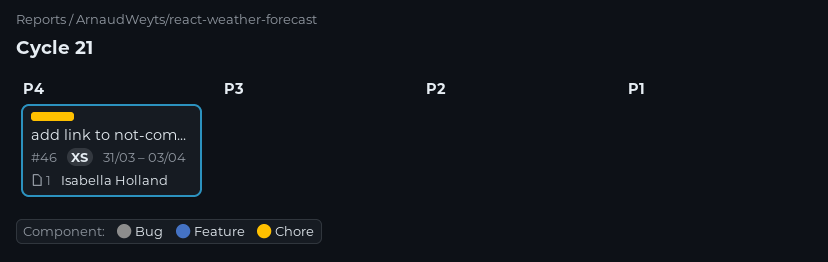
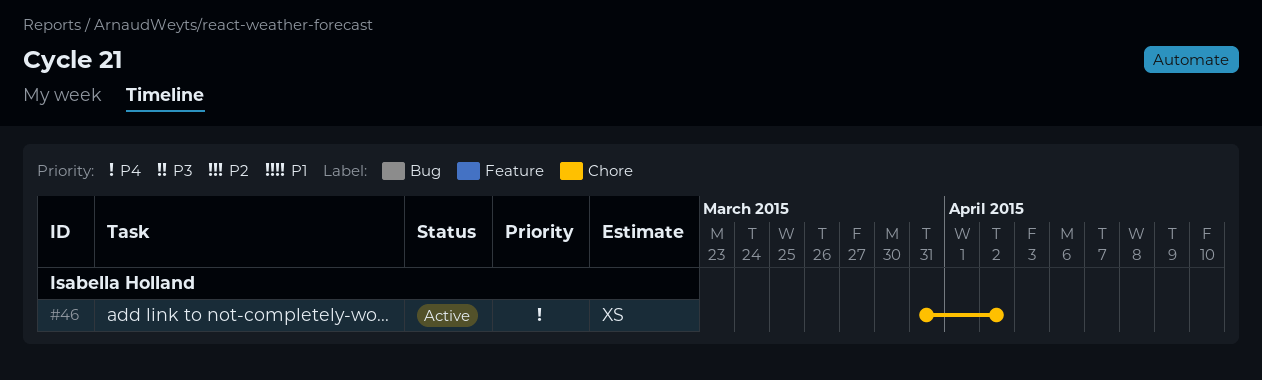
#46, due: Apr 3 -> Apr 2

